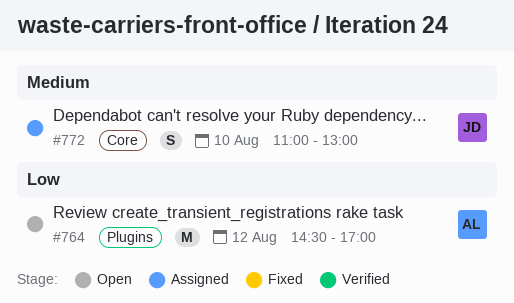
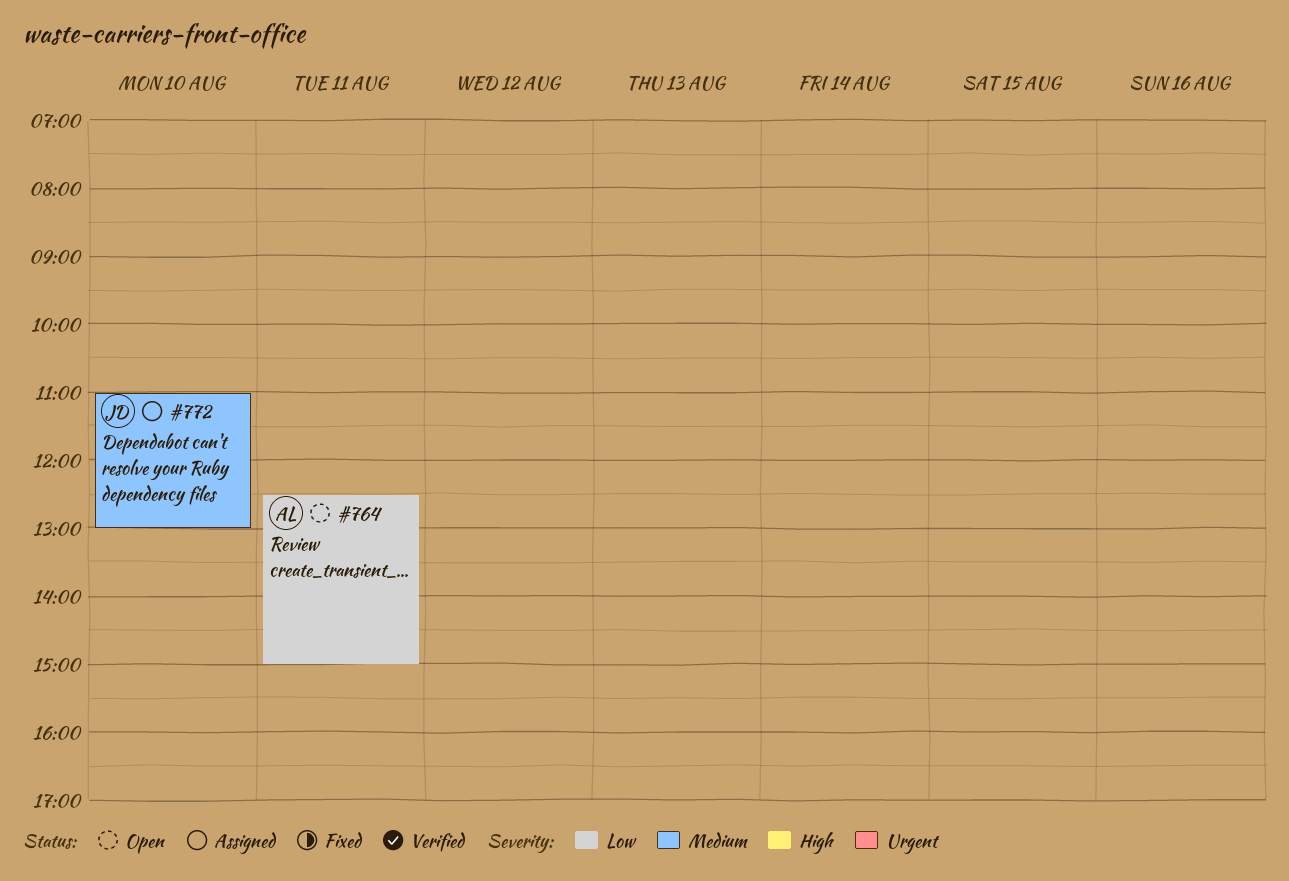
#764, day: Aug 12 -> Aug 11
#764, begins: 14:30 -> 12:30
#764, ends: 17:00 -> 15:00

